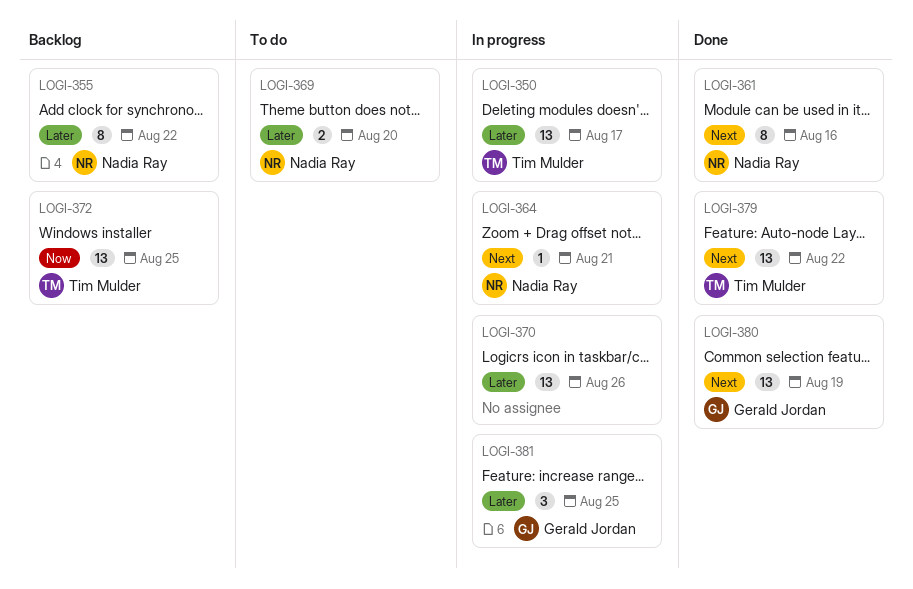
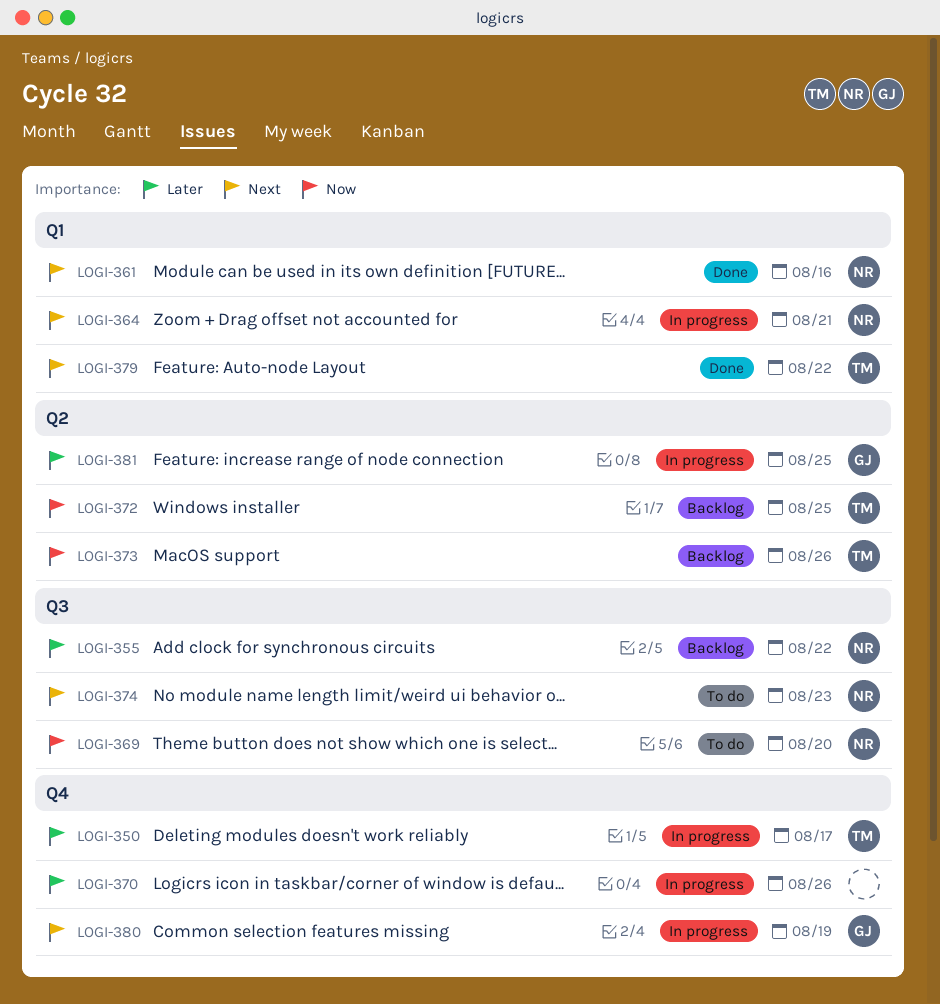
LOGI-369, priority: Later -> Now
LOGI-373: none -> present
LOGI-374: none -> present
LOGI-380, status: Done -> In progress

